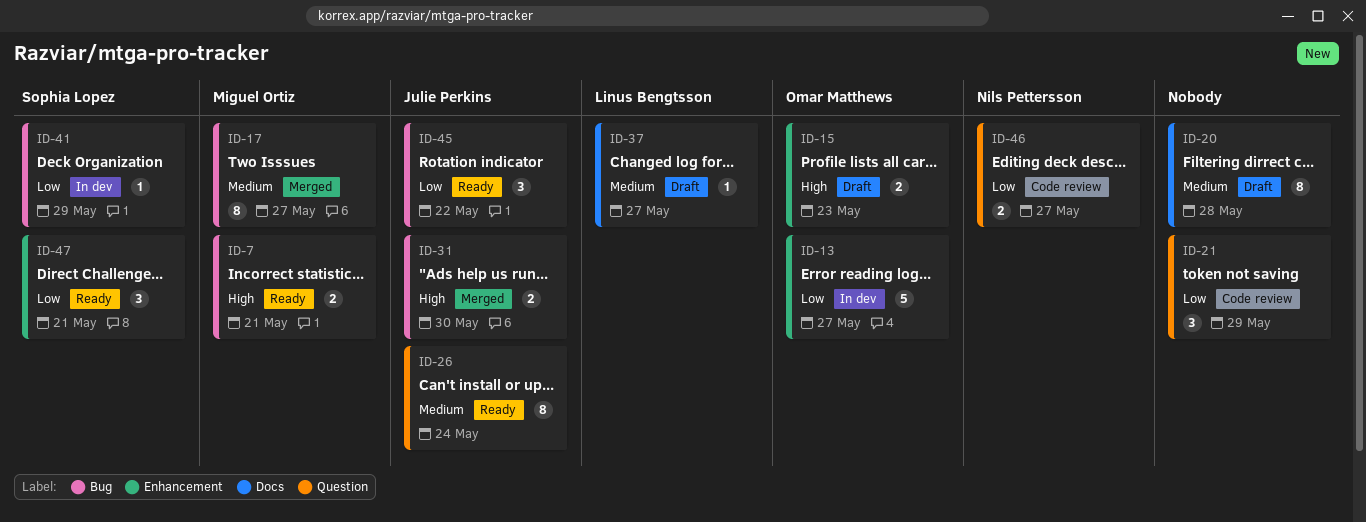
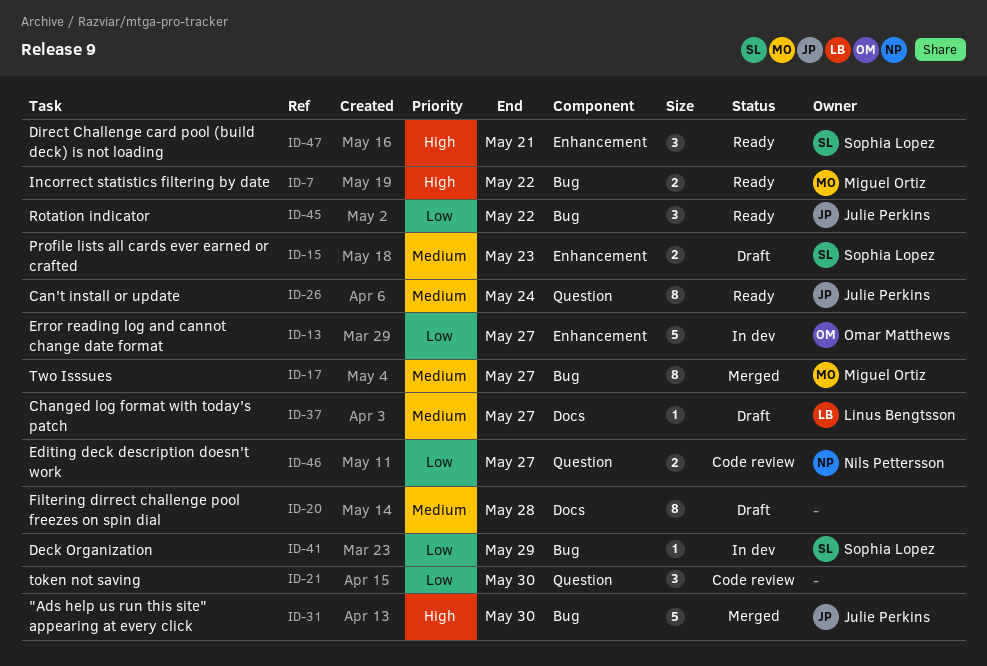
ID-7, due: May 21 -> May 22
ID-15, owner: Omar Matthews -> Sophia Lopez
ID-15, priority: High -> Medium
ID-21, due: May 29 -> May 30
ID-31, estimate: 2 -> 5
ID-47, priority: Low -> High

